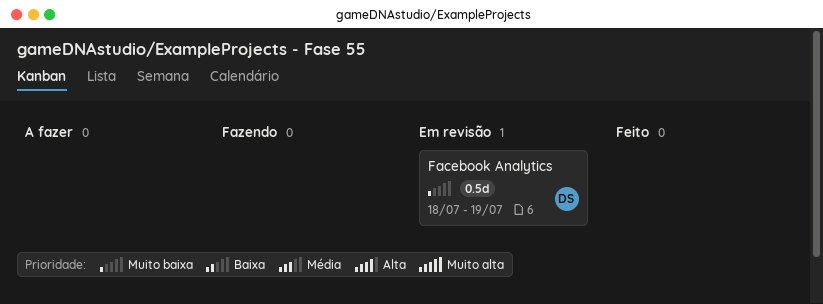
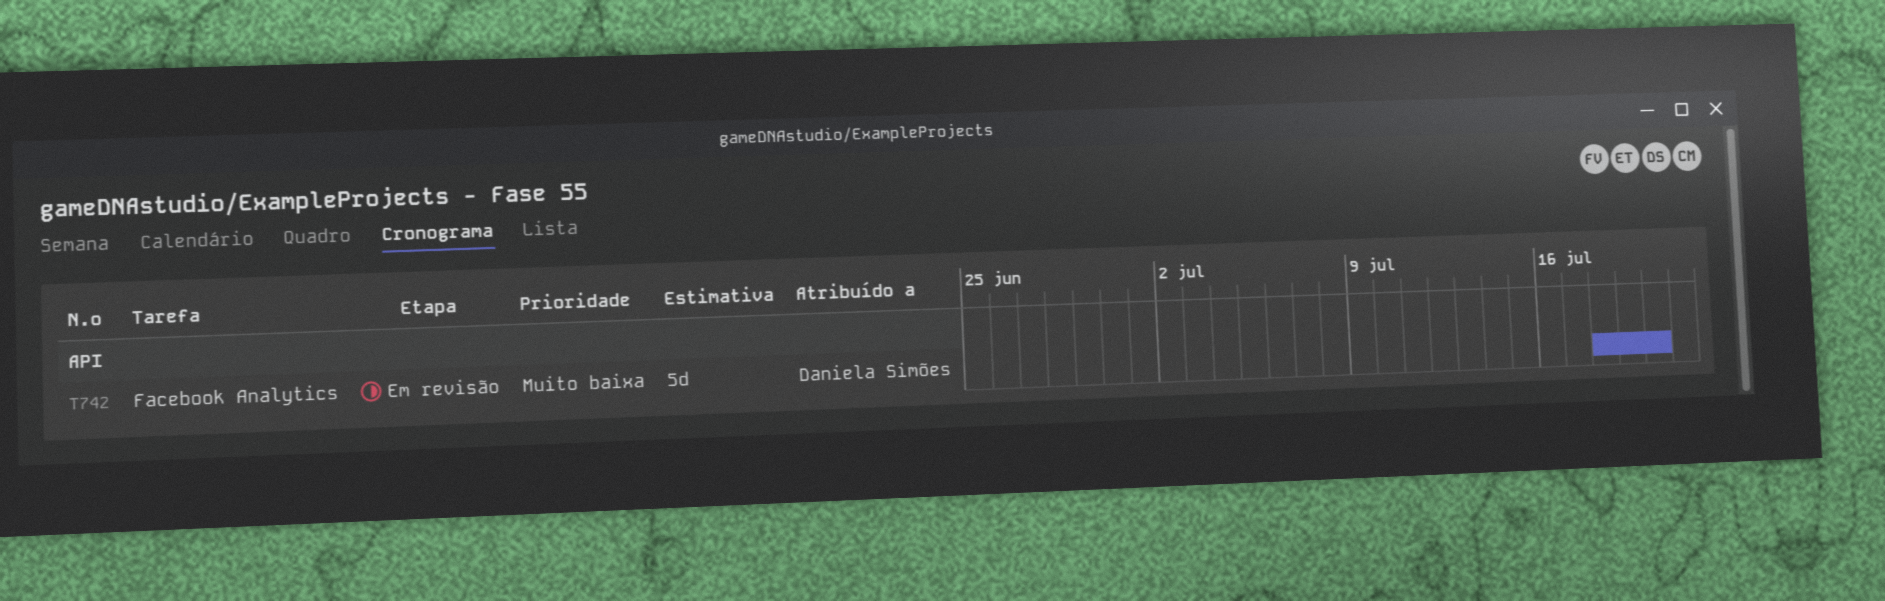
Facebook Analytics, estimate: 0.5d -> 5d
Facebook Analytics, due: Jul 19 -> Jul 20

